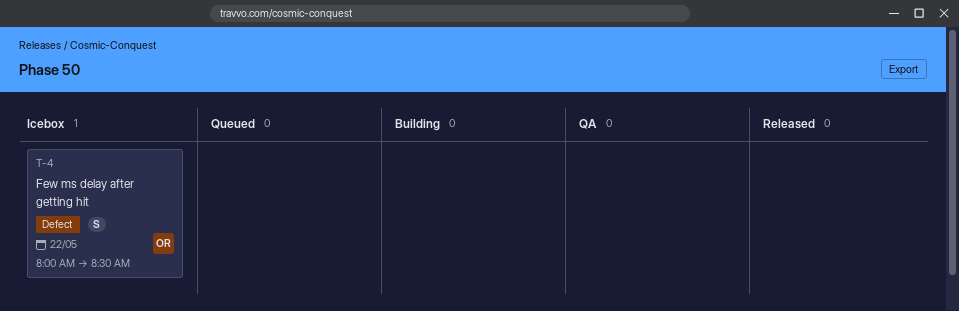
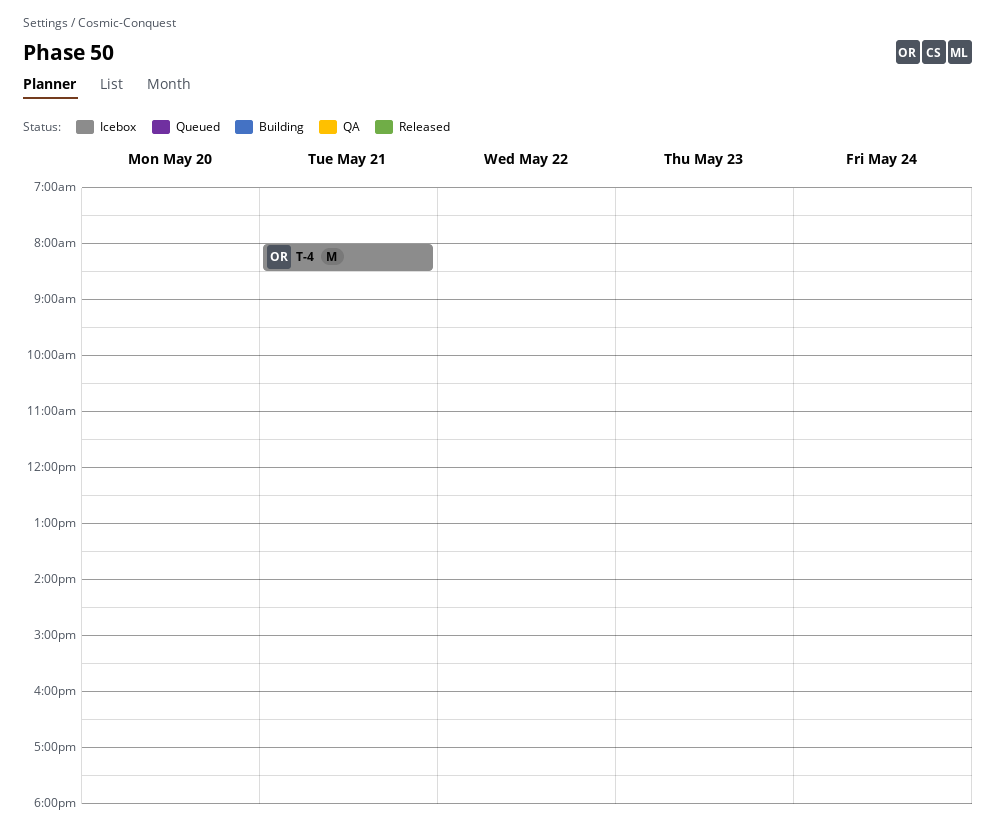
T-4, estimate: S -> M
T-4, day: May 22 -> May 21

